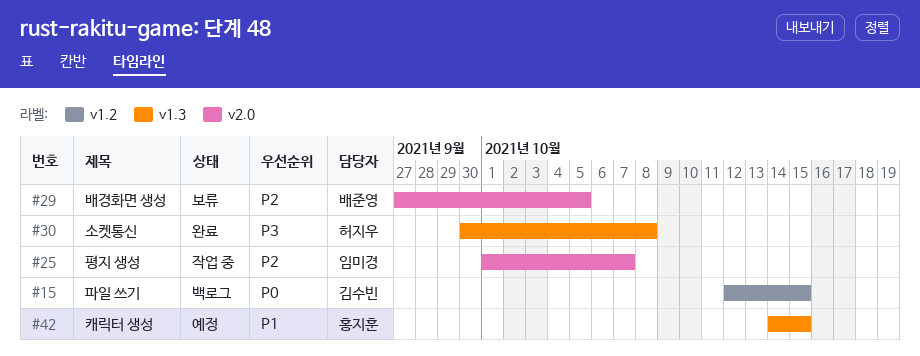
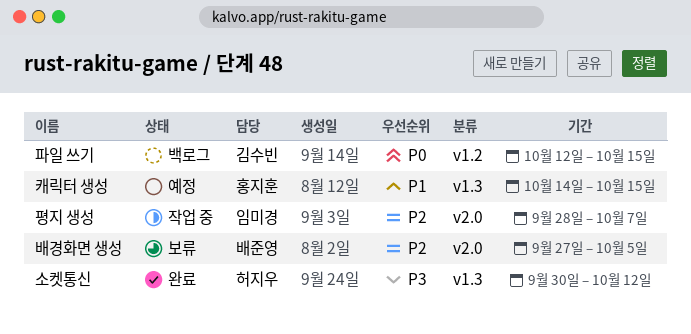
소켓통신, due: Oct 8 -> Oct 12
평지 생성, start: Oct 1 -> Sep 28

